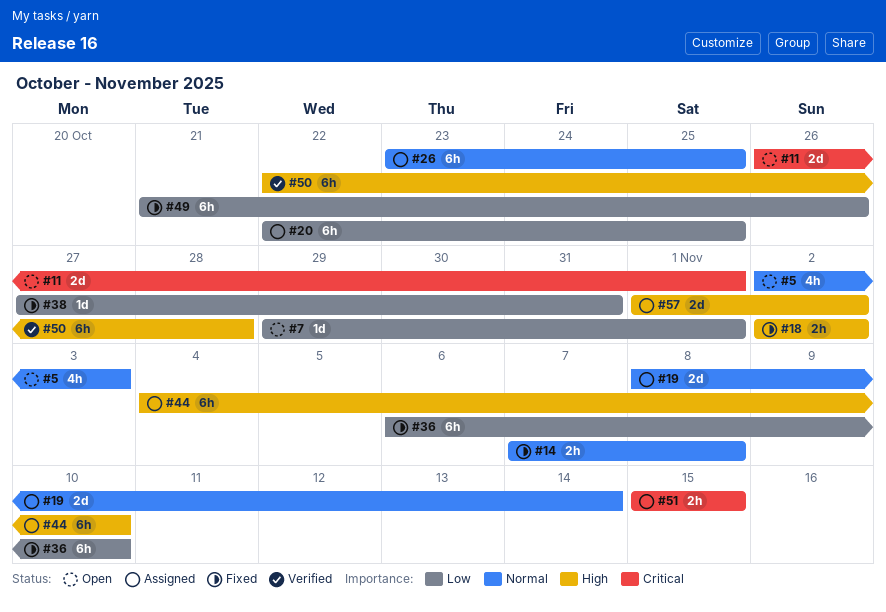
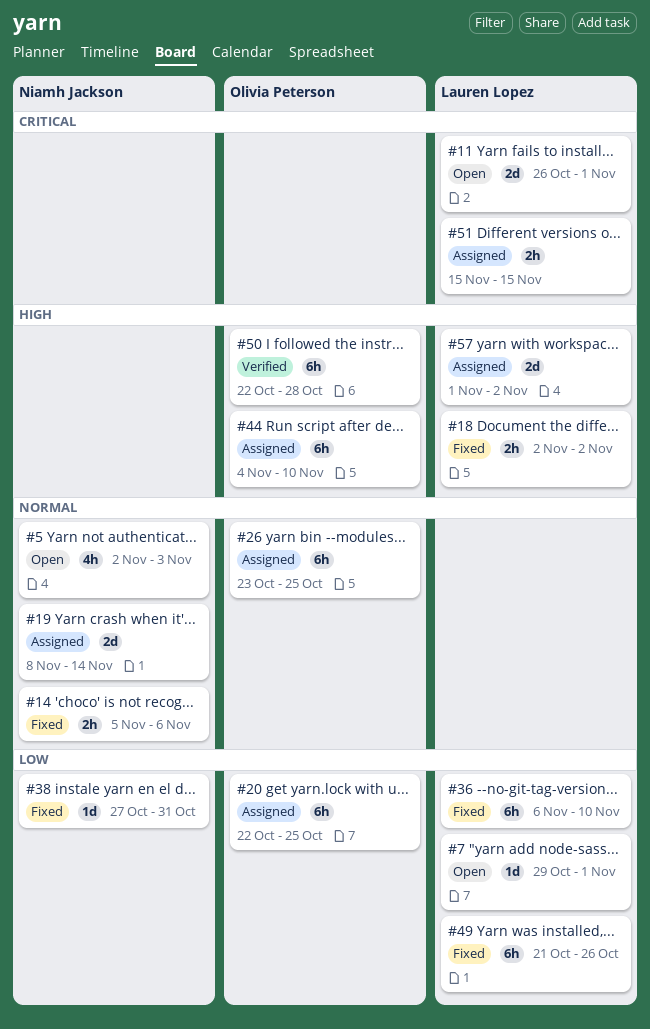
#14, start: Nov 7 -> Nov 5
#14, due: Nov 8 -> Nov 6

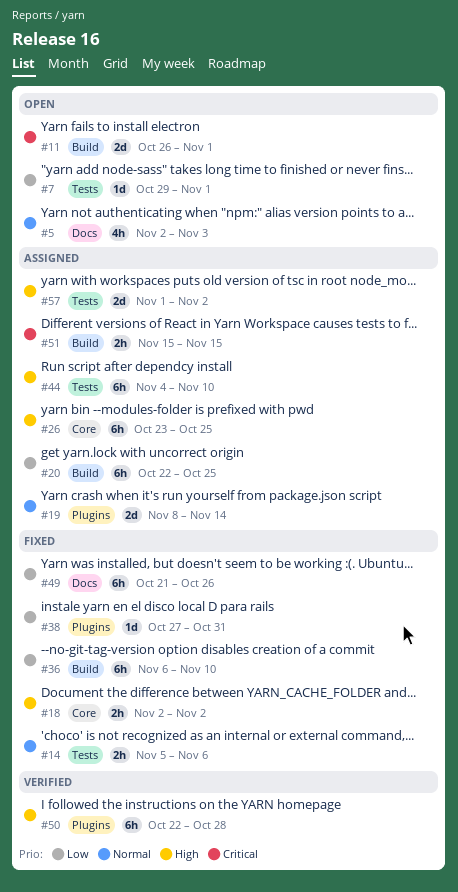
#26, priority: Normal -> High

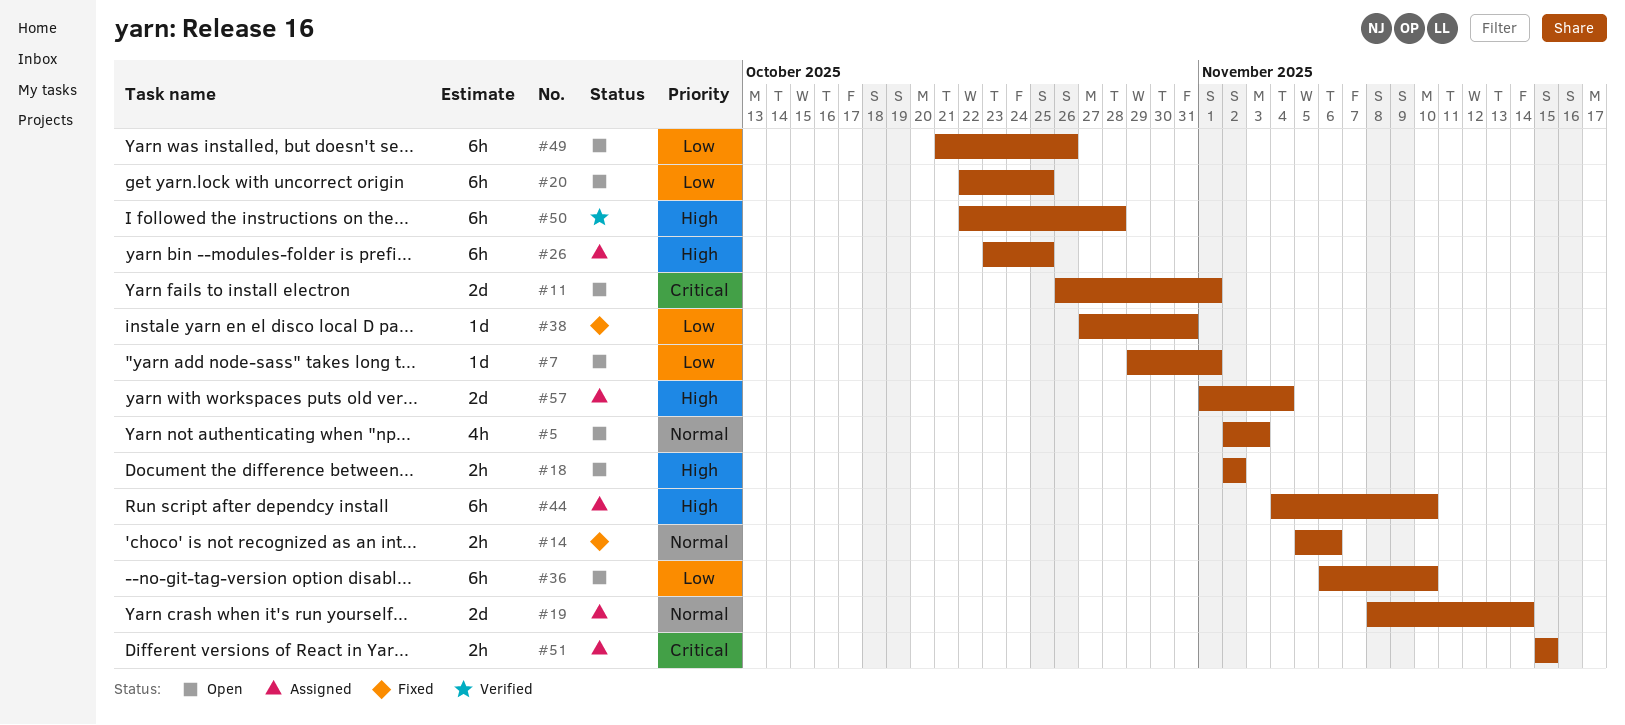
#18, status: Fixed -> Open
#20, status: Assigned -> Open
#36, status: Fixed -> Open
#49, status: Fixed -> Open
#57, due: Nov 2 -> Nov 4

